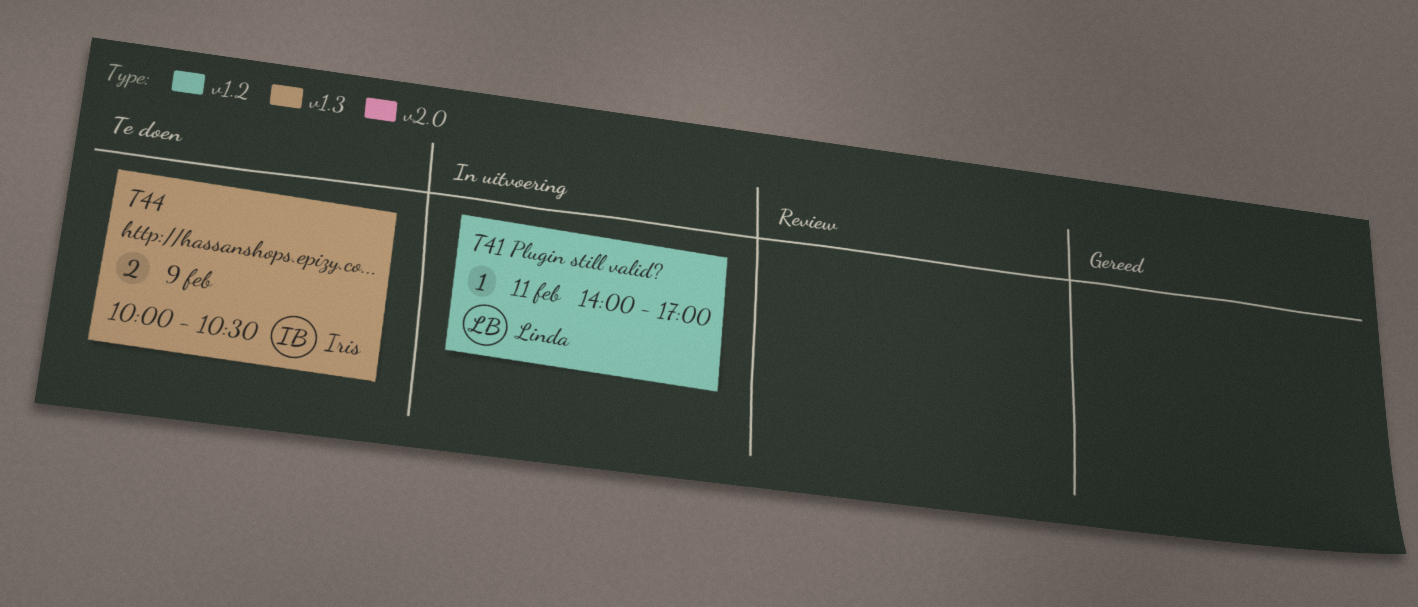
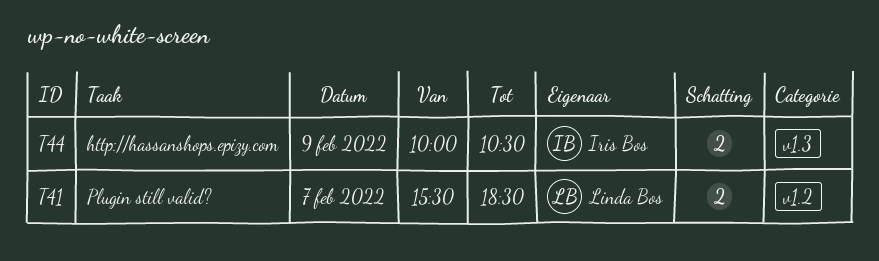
T41, estimate: 1 -> 2
T41, day: Feb 11 -> Feb 7
T41, begins: 14:00 -> 15:30
T41, ends: 17:00 -> 18:30

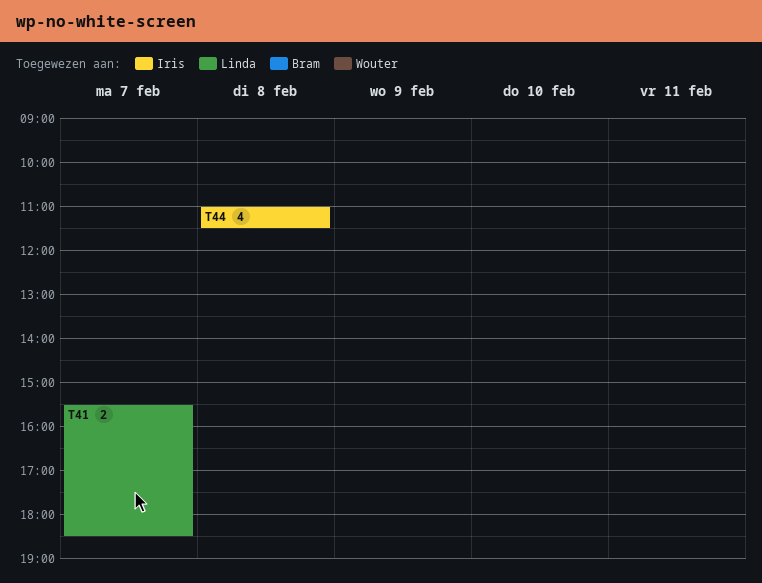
T44, estimate: 2 -> 4
T44, day: Feb 9 -> Feb 8
T44, begins: 10:00 -> 11:00
T44, ends: 10:30 -> 11:30

